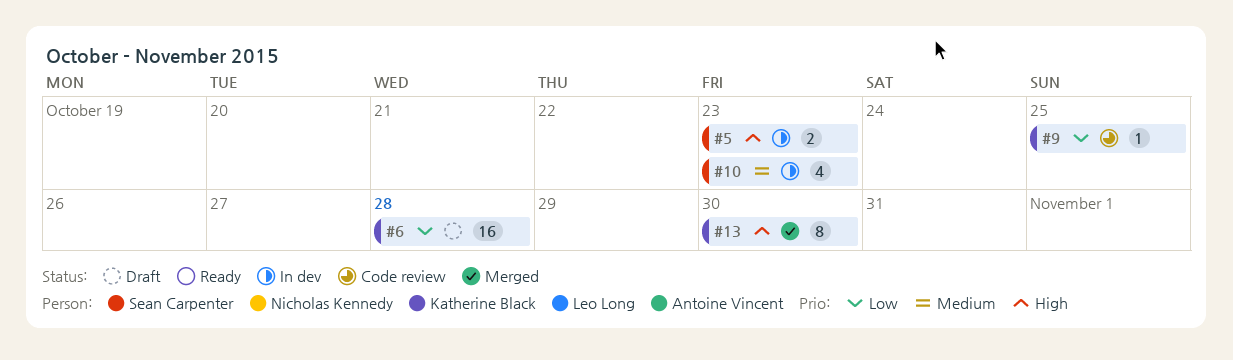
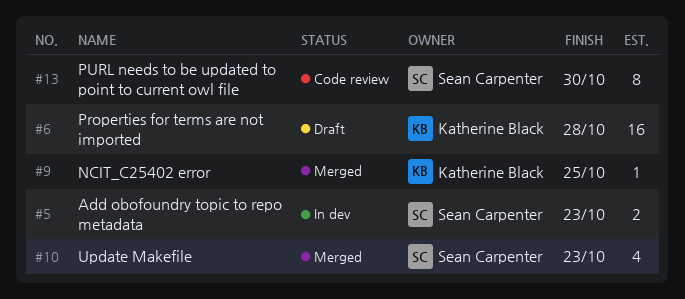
#9, status: Code review -> Merged
#10, status: In dev -> Merged
#13, status: Merged -> Code review
#13, owner: Katherine Black -> Sean Carpenter

